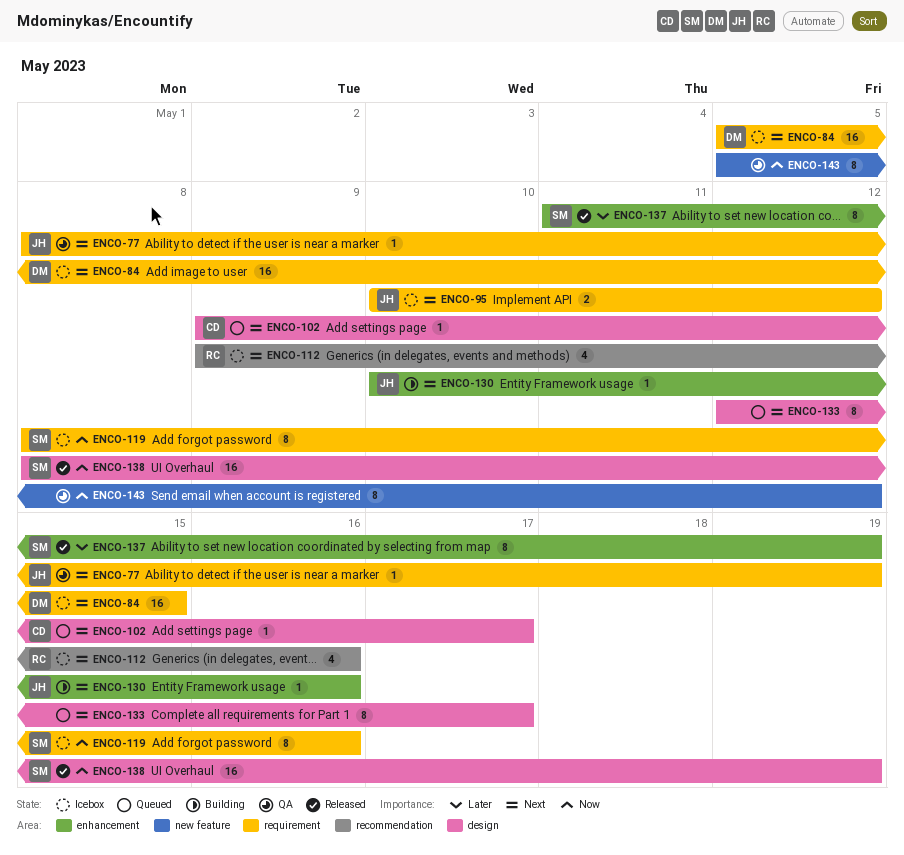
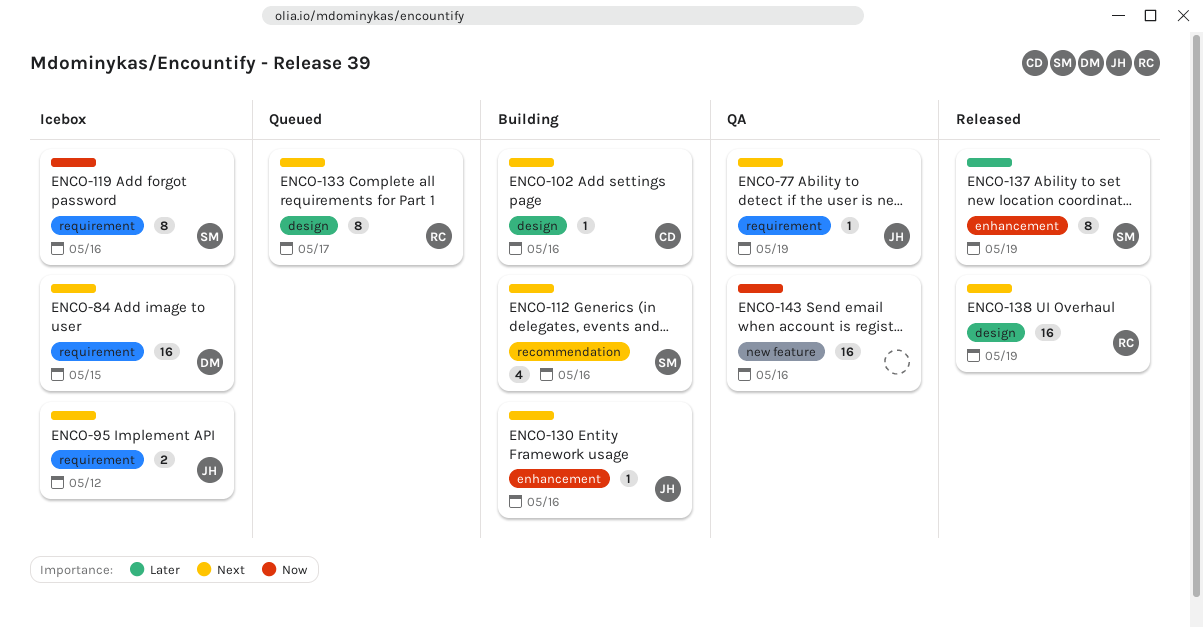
ENCO-102, status: Queued -> Building
ENCO-102, due: May 17 -> May 16
ENCO-112, status: Icebox -> Building
ENCO-112, owner: RC -> SM
ENCO-133, owner: none -> RC
ENCO-138, owner: SM -> RC
ENCO-138, priority: Now -> Next
ENCO-143, estimate: 8 -> 16
ENCO-143, due: May 12 -> May 16

